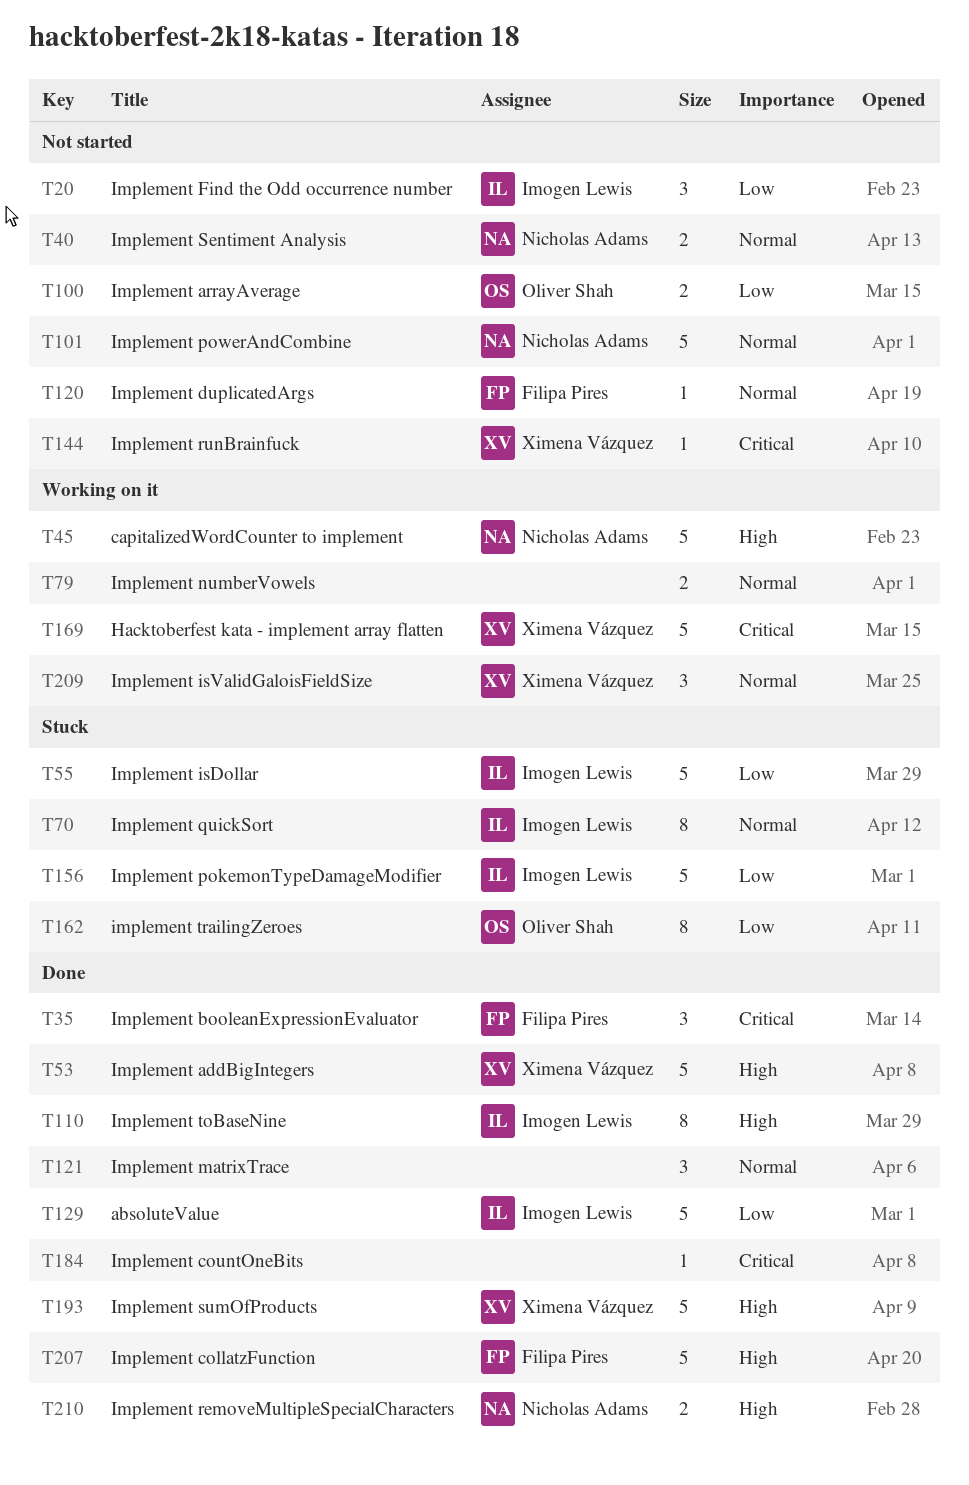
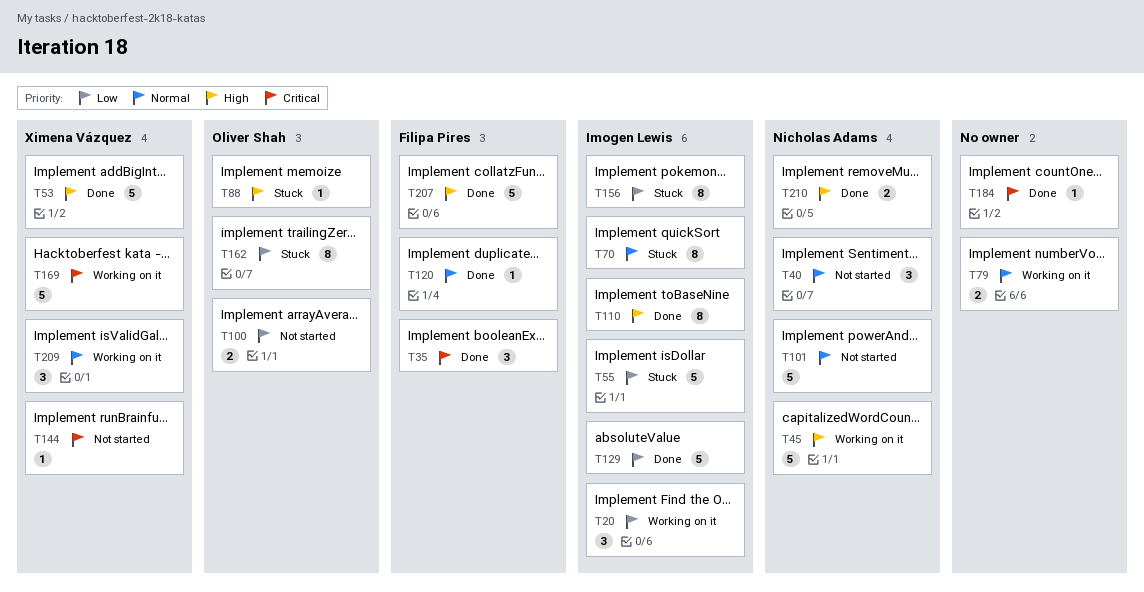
T20, status: Not started -> Working on it
T40, estimate: 2 -> 3
T88: none -> present
T120, status: Not started -> Done
T121: present -> none
T156, estimate: 5 -> 8
T193: present -> none

